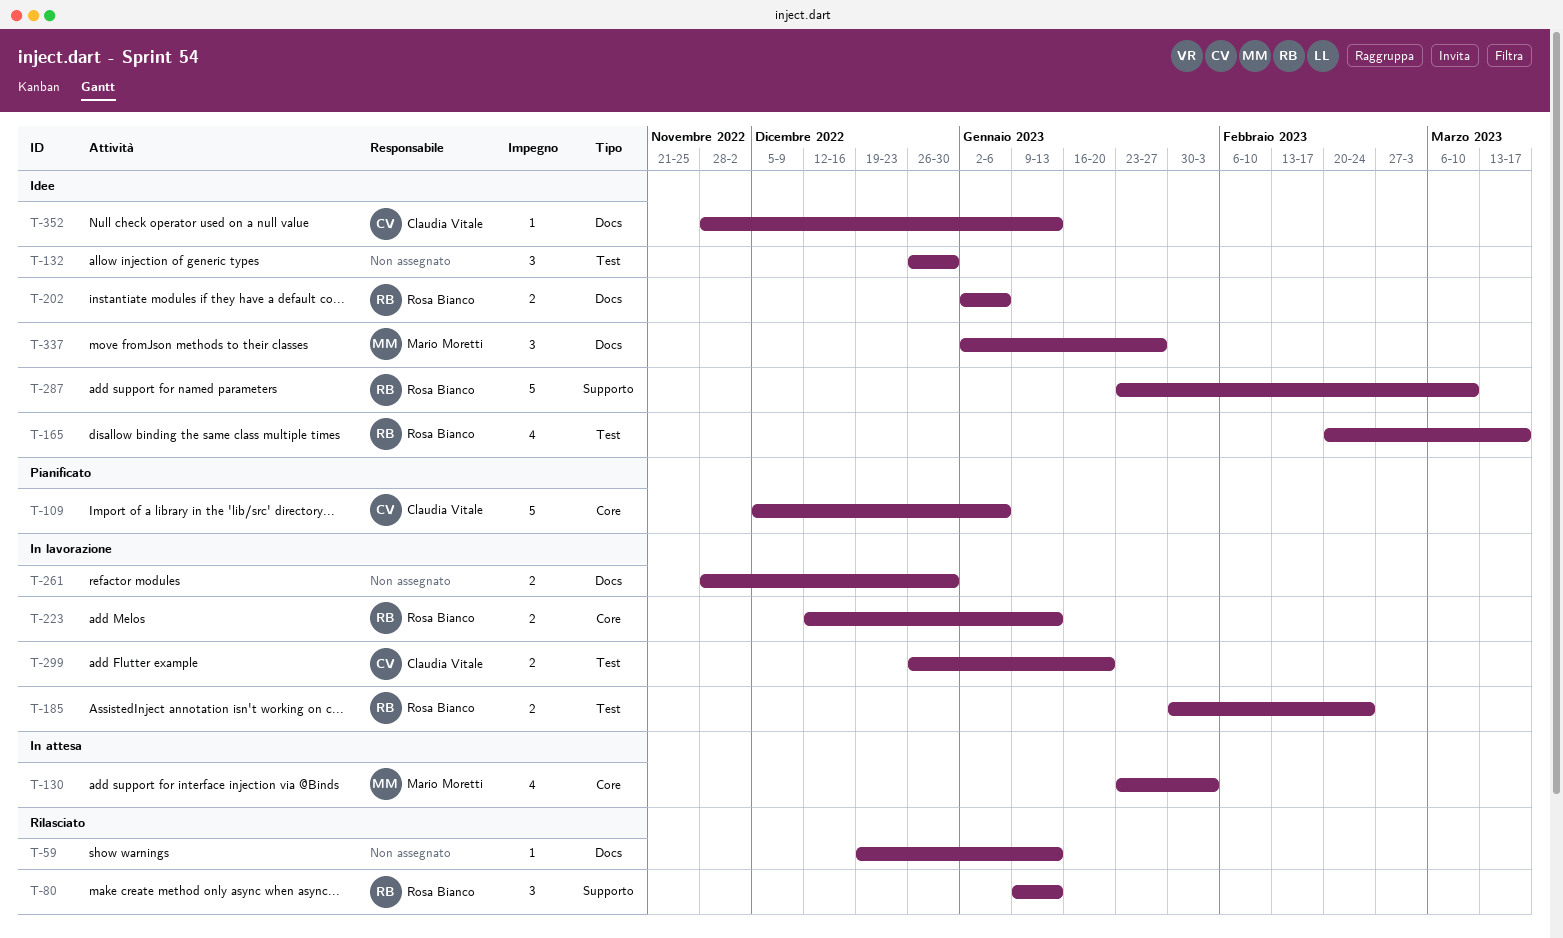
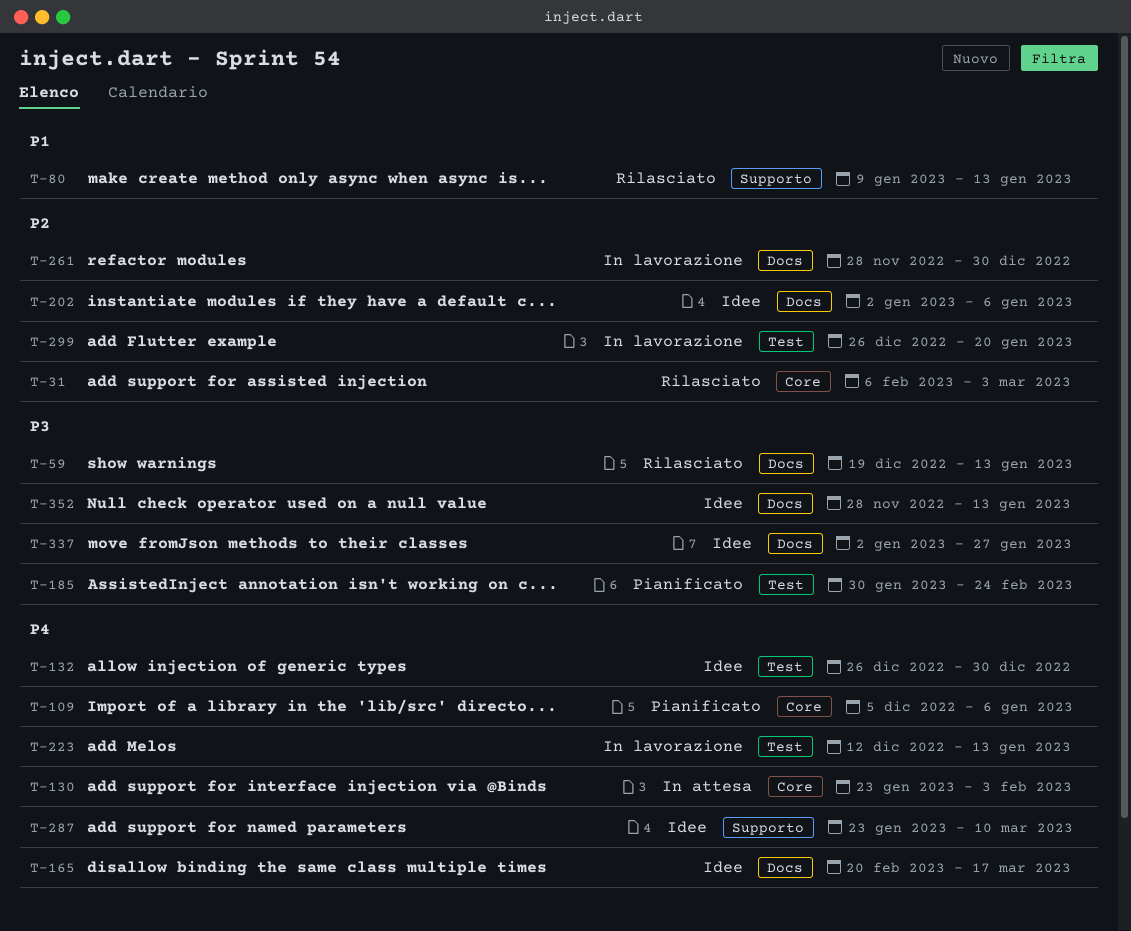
T-31: none -> present
T-165, label: Test -> Docs
T-185, status: In lavorazione -> Pianificato
T-223, label: Core -> Test

